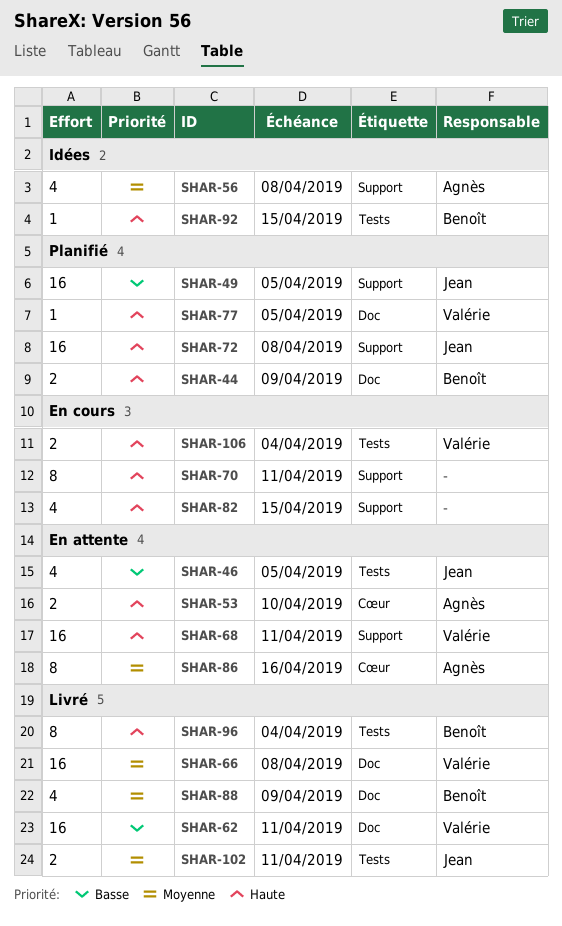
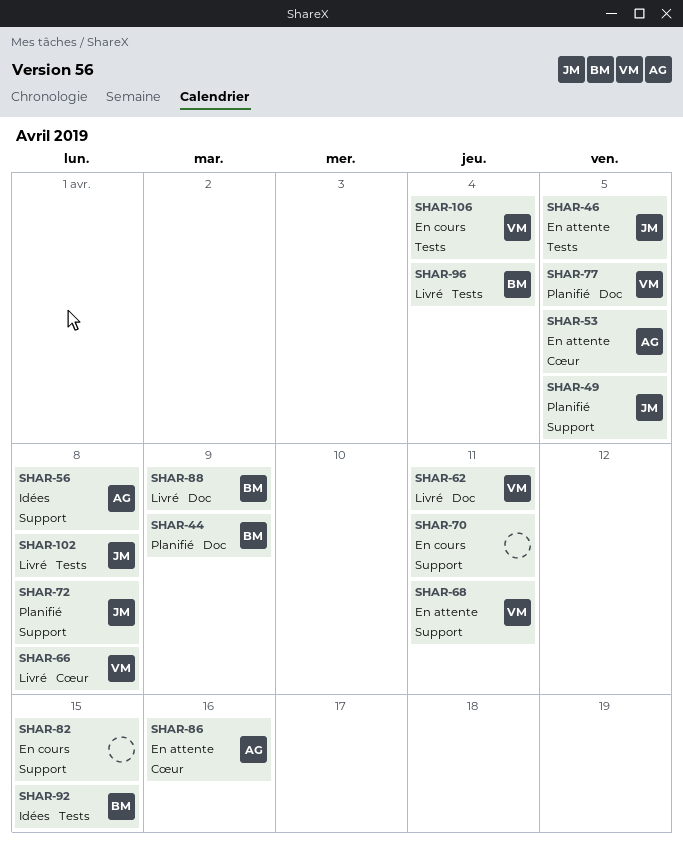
SHAR-53, due: Apr 10 -> Apr 5
SHAR-66, label: Doc -> Cœur
SHAR-102, due: Apr 11 -> Apr 8

